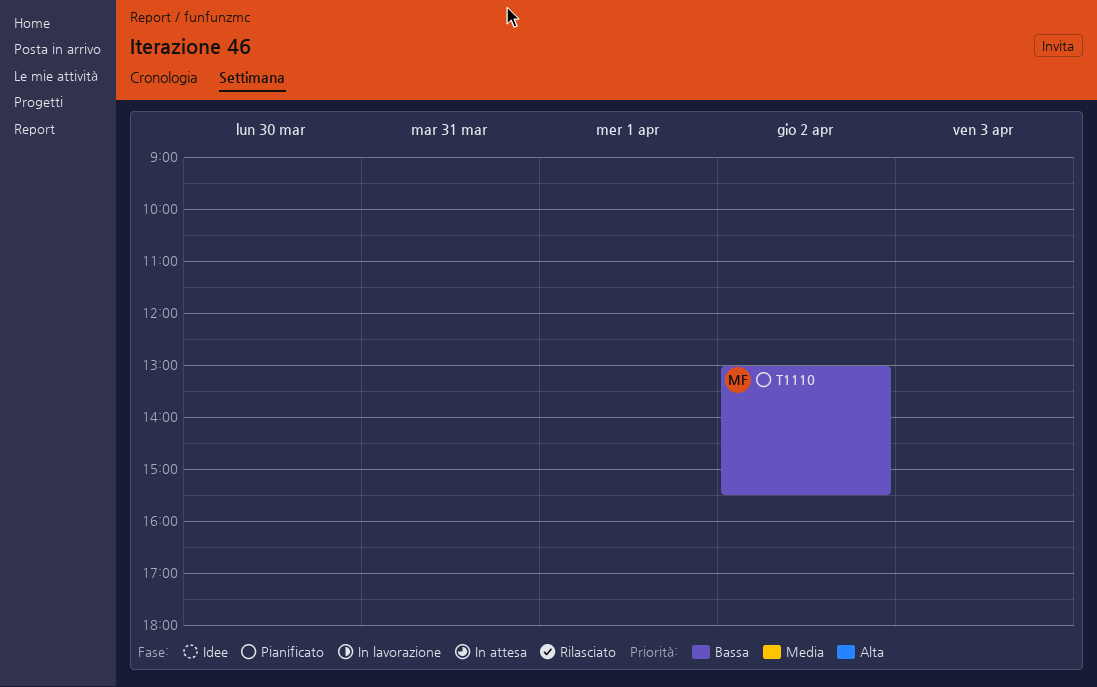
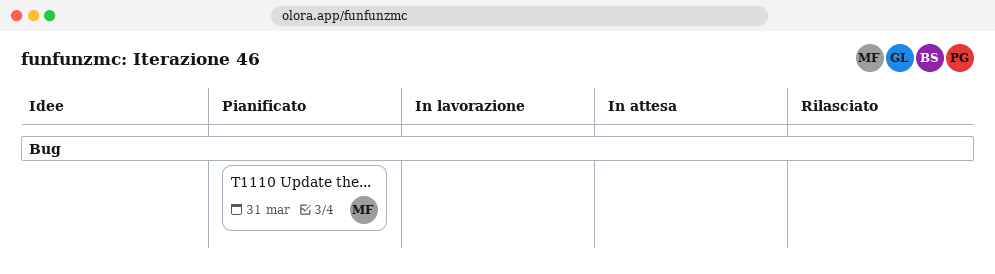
T1110, day: Apr 2 -> Mar 31

